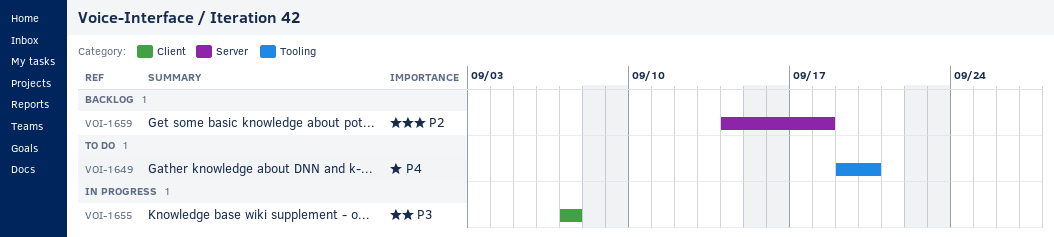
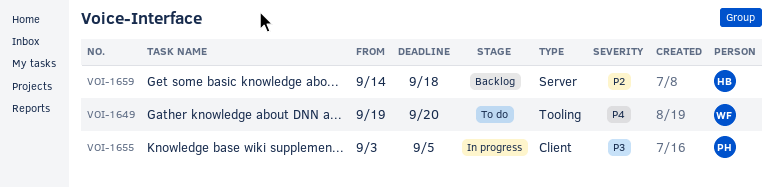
VOI-1655, start: Sep 7 -> Sep 3
VOI-1655, due: Sep 7 -> Sep 5

